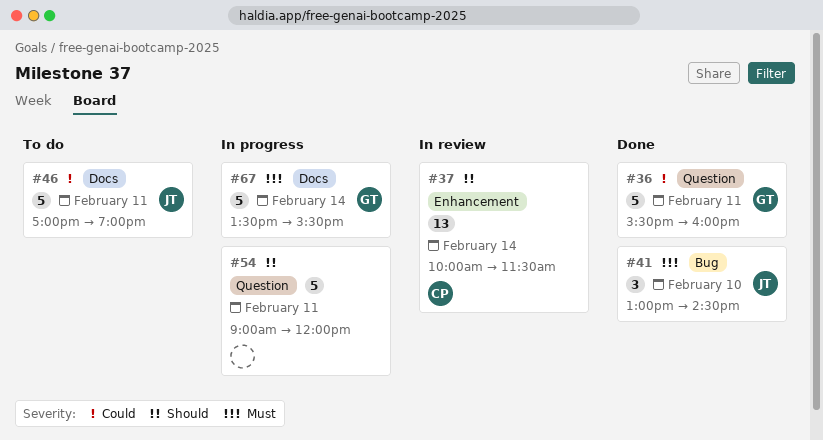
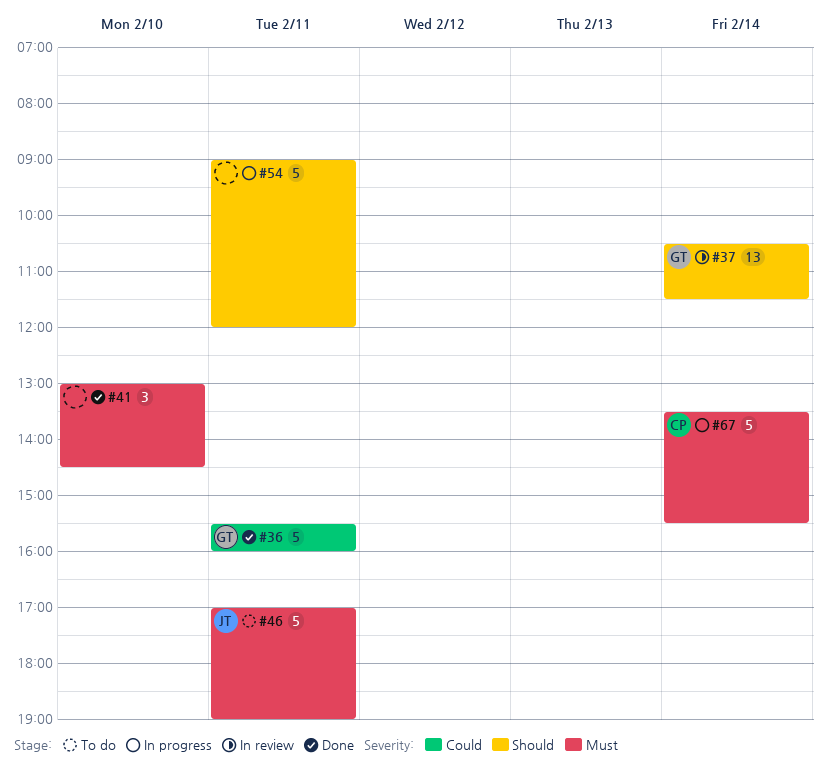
#37, owner: CP -> GT
#37, begins: 10:00 -> 10:30
#41, owner: JT -> none
#46, priority: Could -> Must
#67, owner: GT -> CP

